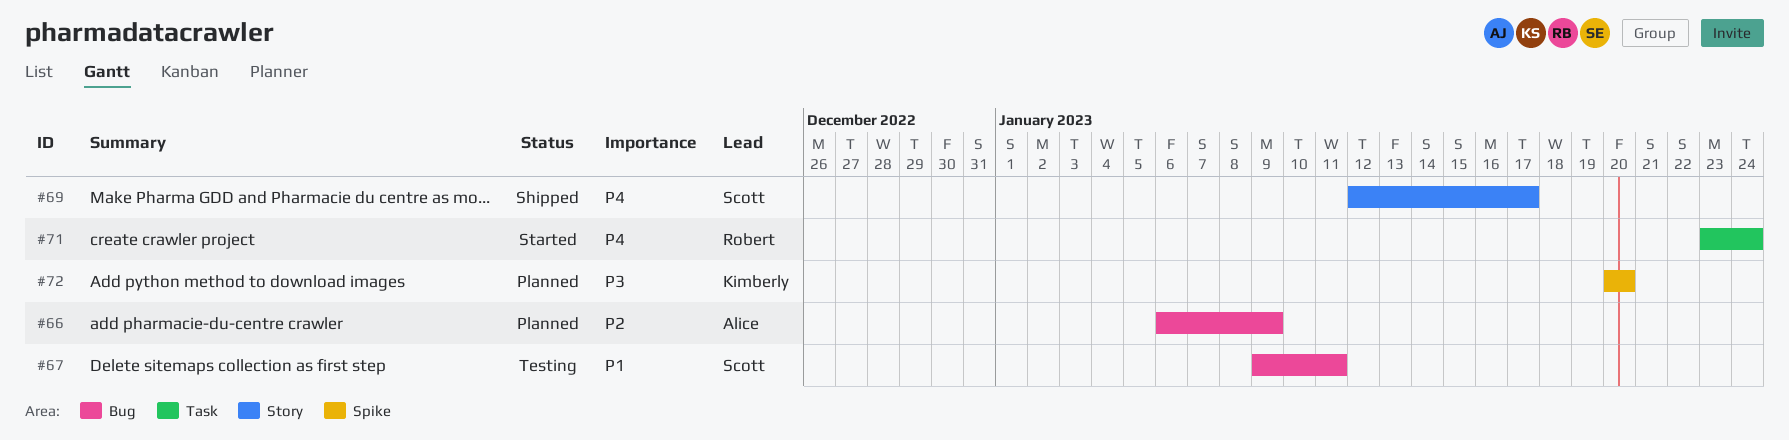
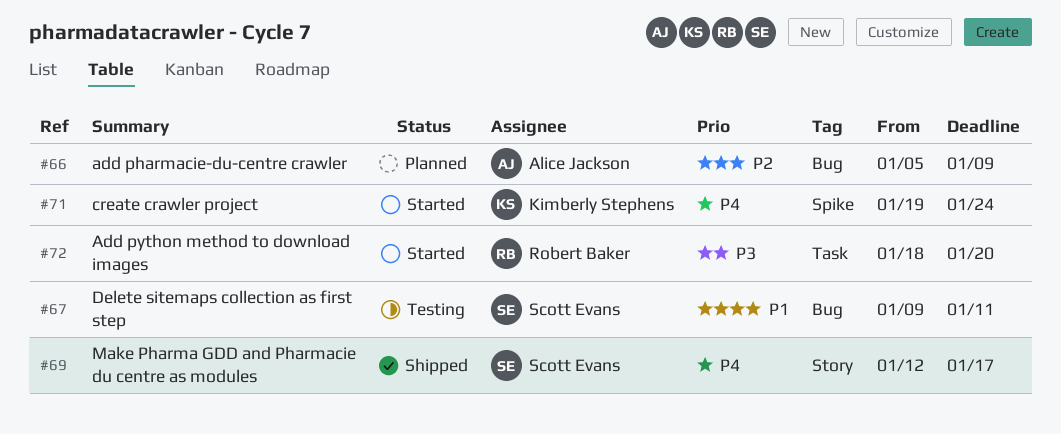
#66, start: Jan 6 -> Jan 5
#71, owner: Robert Baker -> Kimberly Stephens
#71, label: Task -> Spike
#71, start: Jan 23 -> Jan 19
#72, status: Planned -> Started
#72, owner: Kimberly Stephens -> Robert Baker
#72, label: Spike -> Task
#72, start: Jan 20 -> Jan 18

